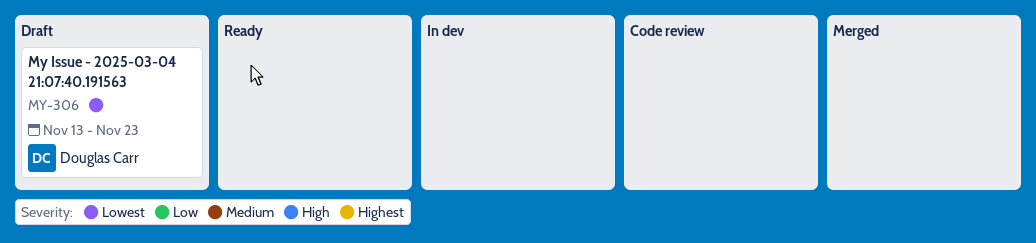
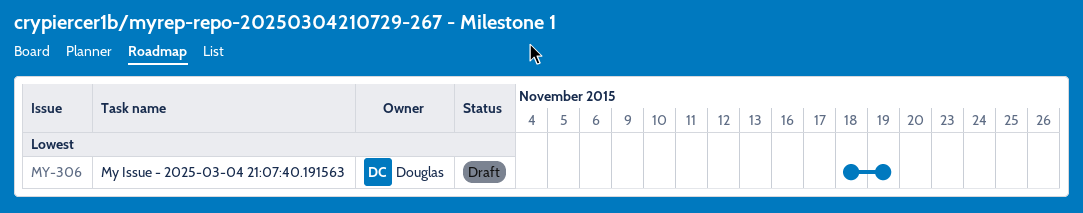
MY-306, start: Nov 13 -> Nov 18
MY-306, due: Nov 23 -> Nov 19

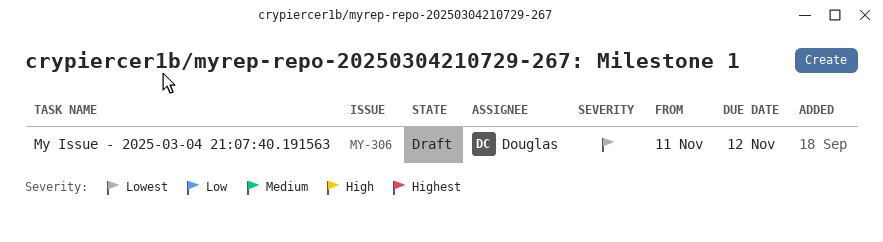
MY-306, start: Nov 18 -> Nov 11
MY-306, due: Nov 19 -> Nov 12

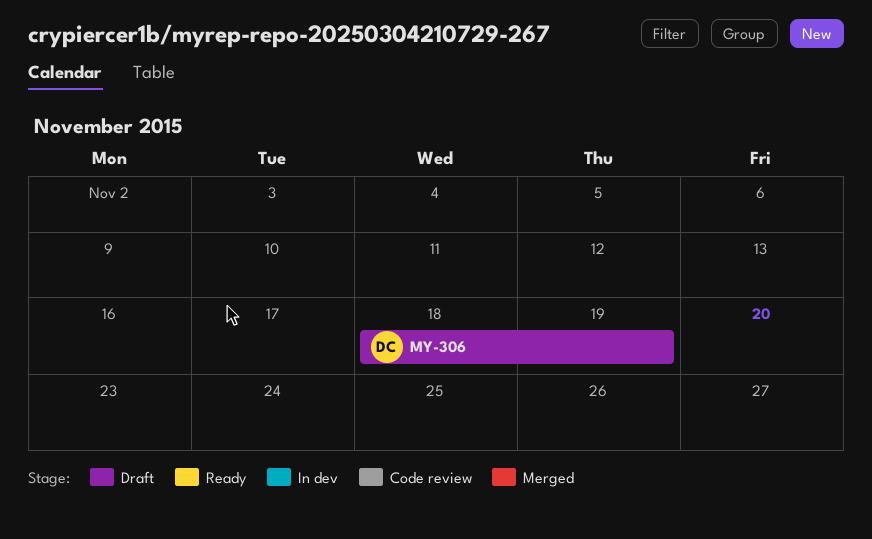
MY-306, start: Nov 11 -> Nov 18
MY-306, due: Nov 12 -> Nov 19

